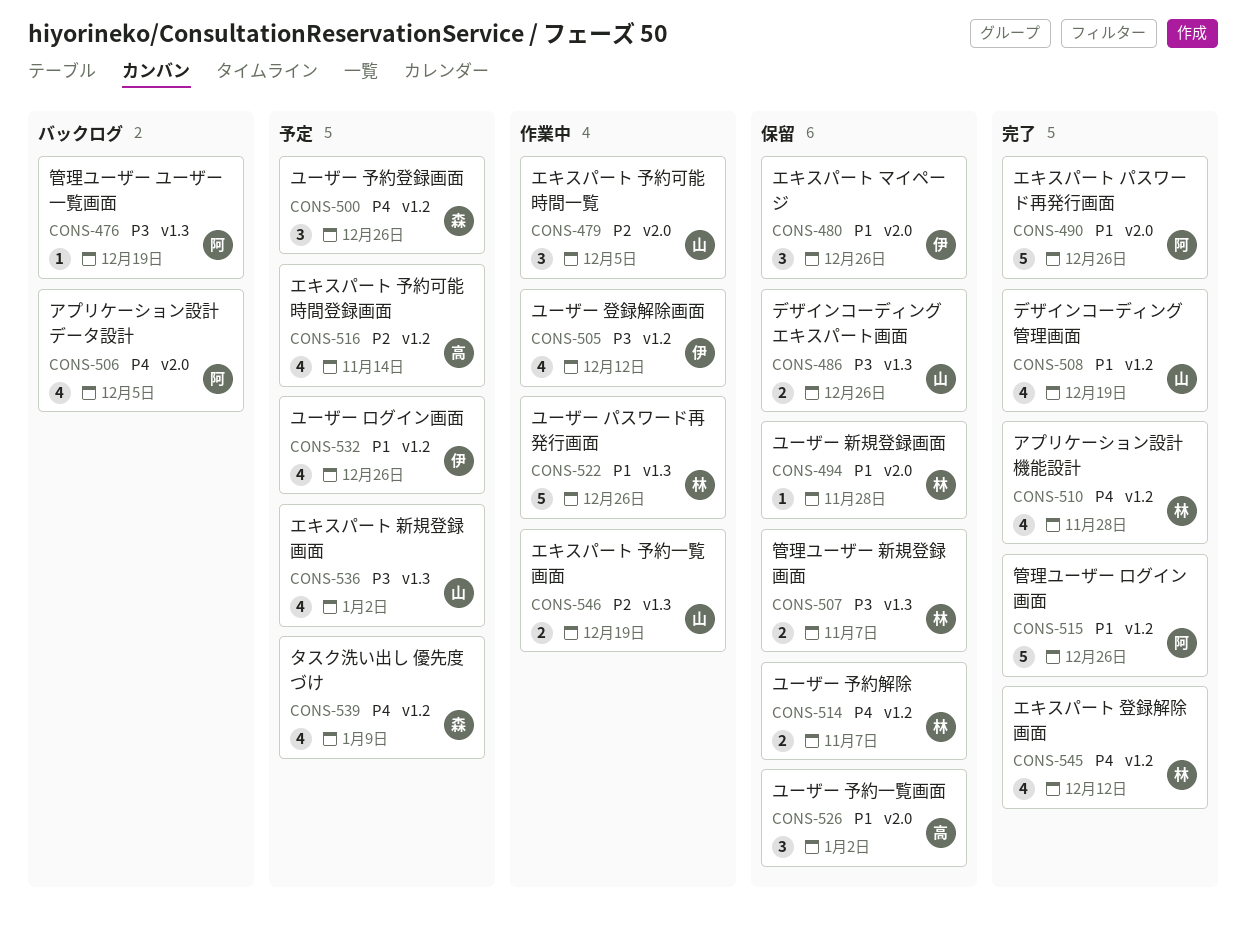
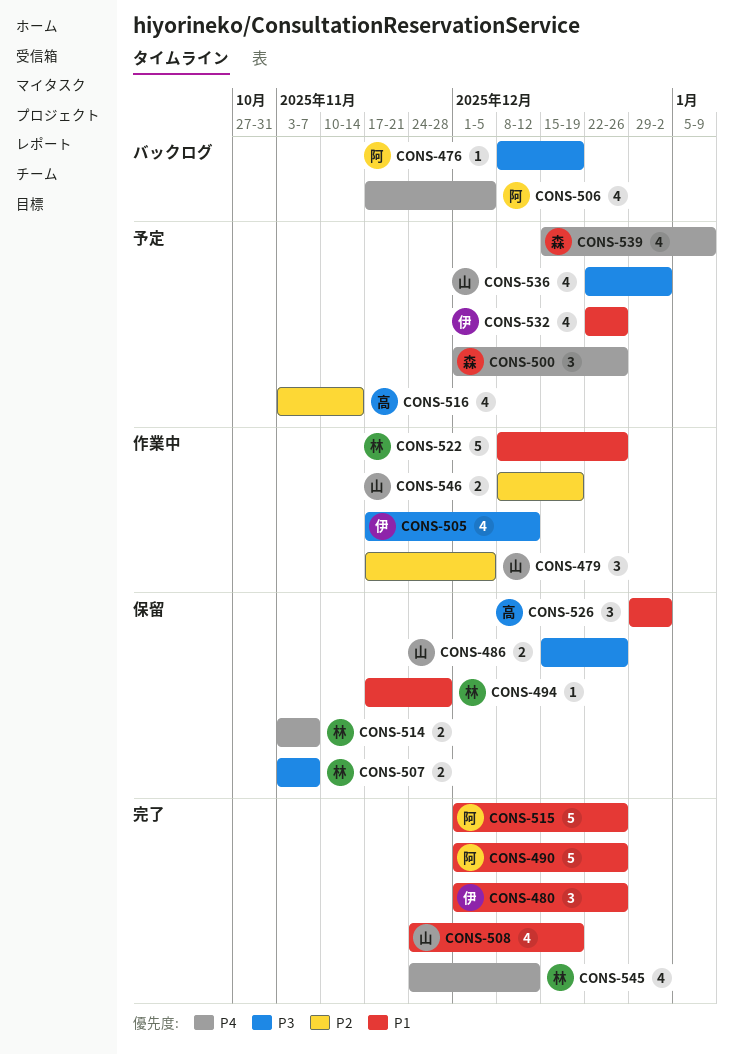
CONS-480, status: 保留 -> 完了
CONS-510: present -> none

